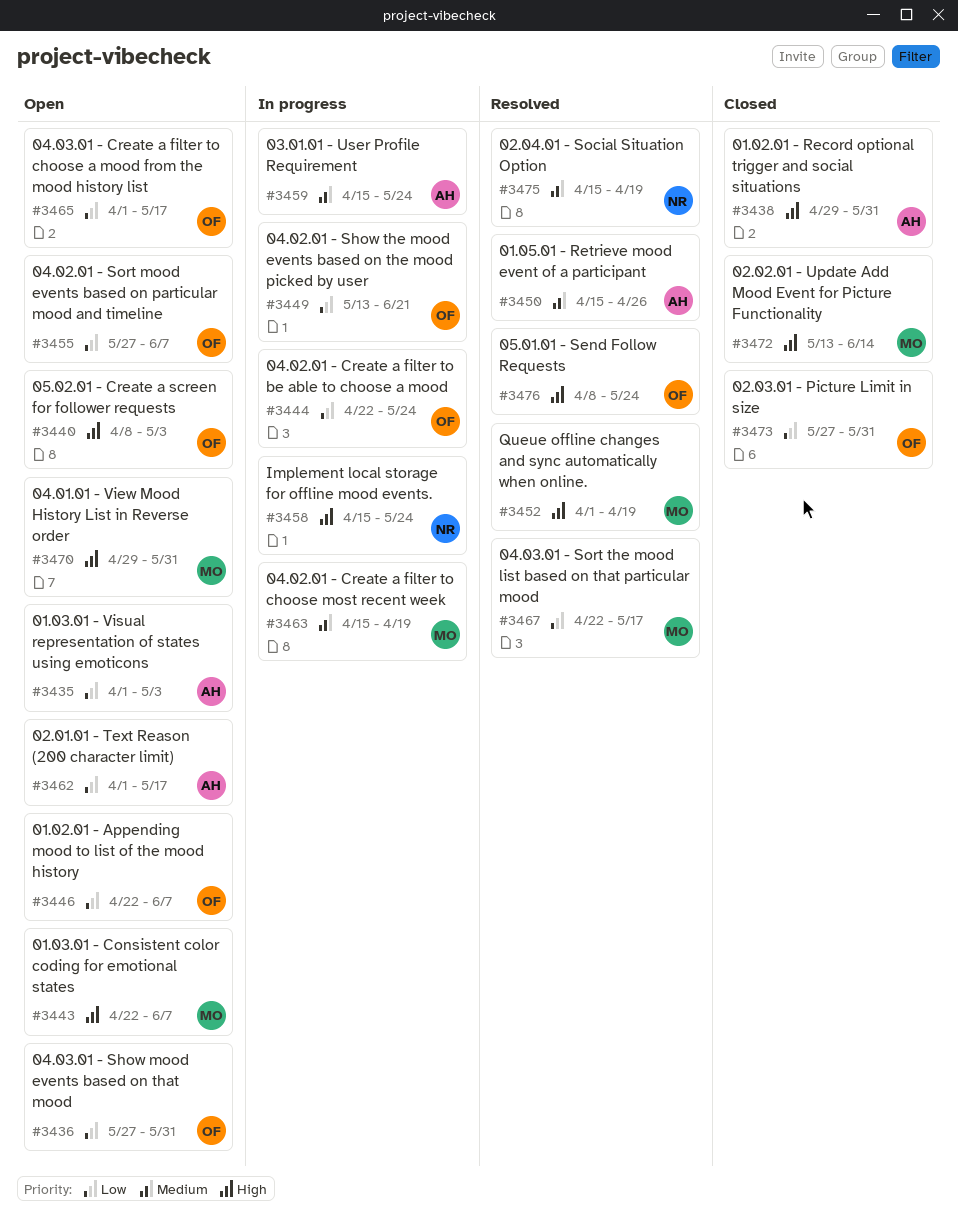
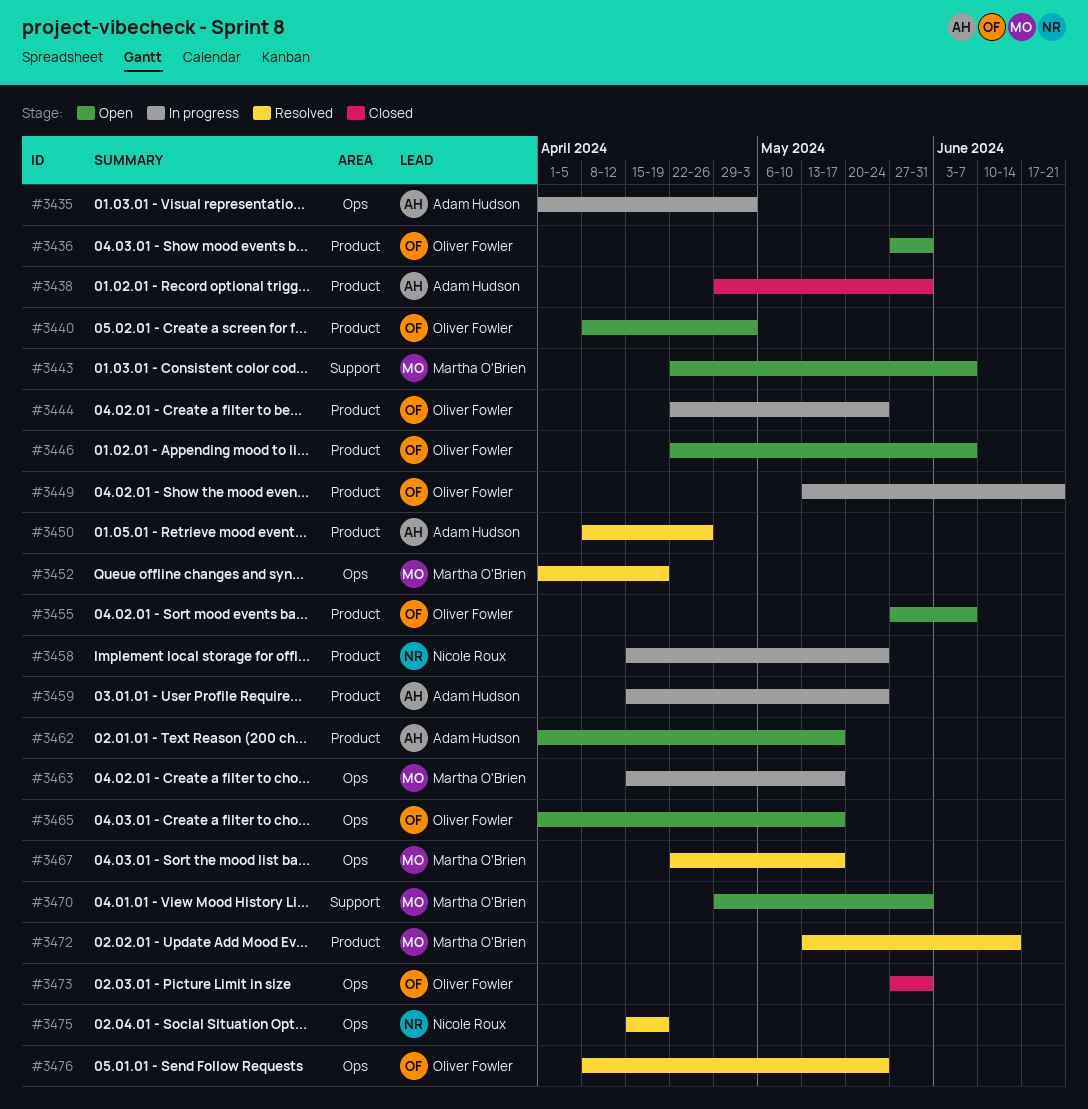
#3435, status: Open -> In progress
#3450, start: Apr 15 -> Apr 8
#3463, due: Apr 19 -> May 17
#3472, status: Closed -> Resolved

